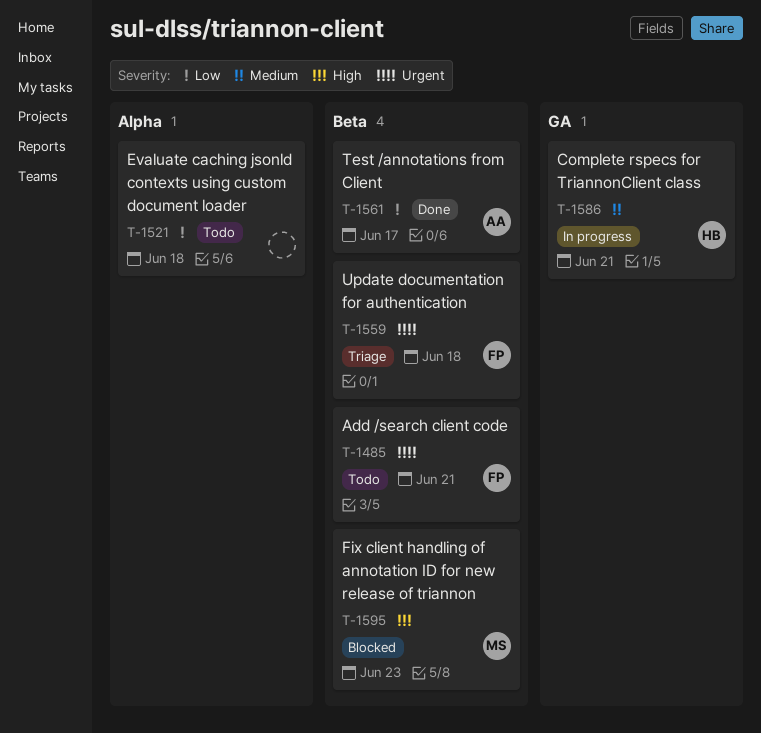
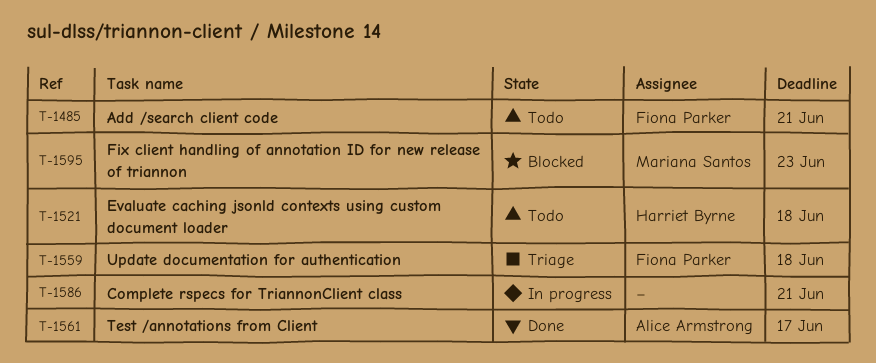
T-1521, owner: none -> Harriet Byrne
T-1586, owner: Harriet Byrne -> none

